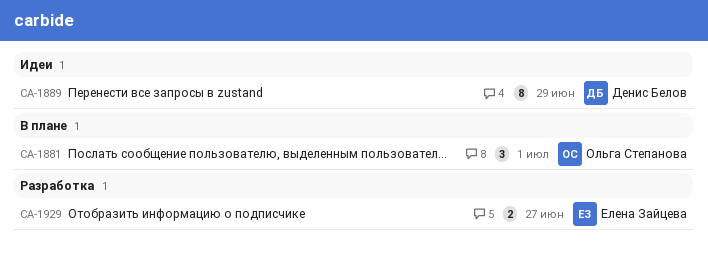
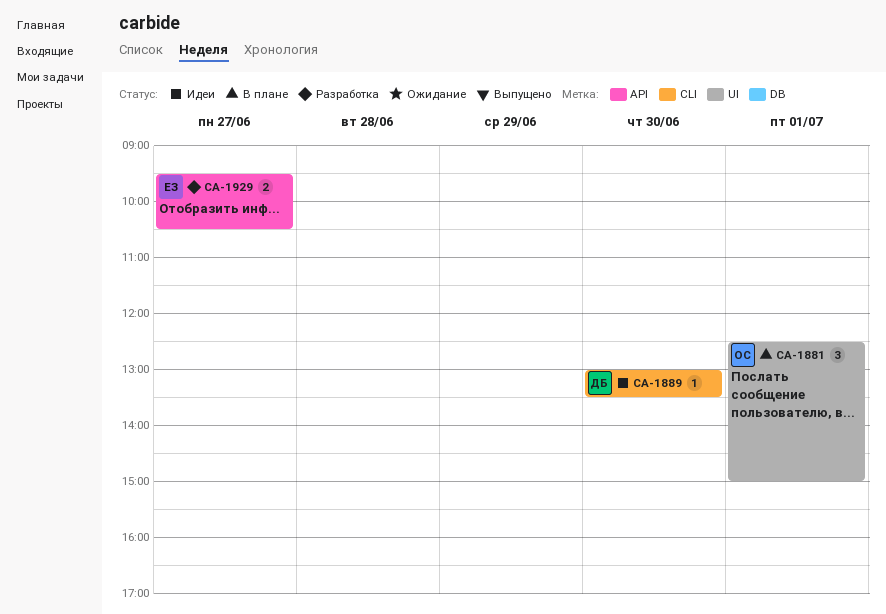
CA-1889, estimate: 8 -> 1
CA-1889, day: Jun 29 -> Jun 30

